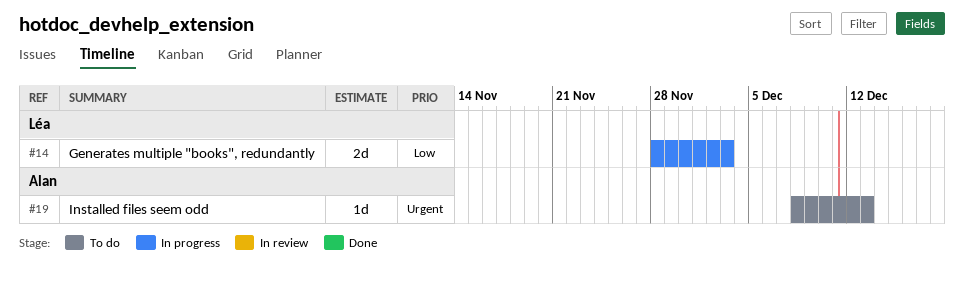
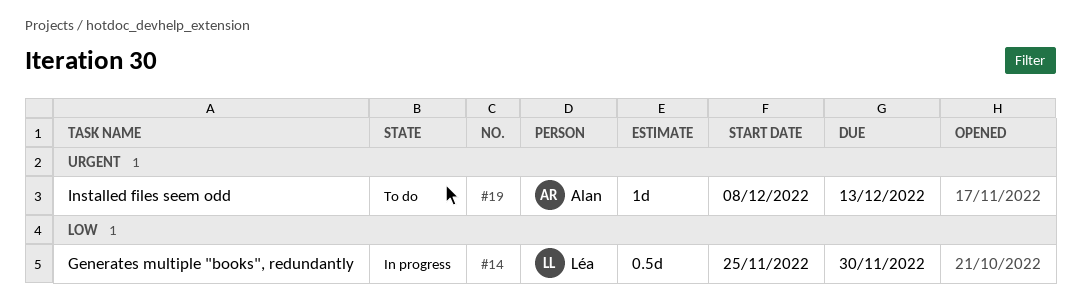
#14, estimate: 2d -> 0.5d
#14, start: Nov 28 -> Nov 25
#14, due: Dec 3 -> Nov 30

